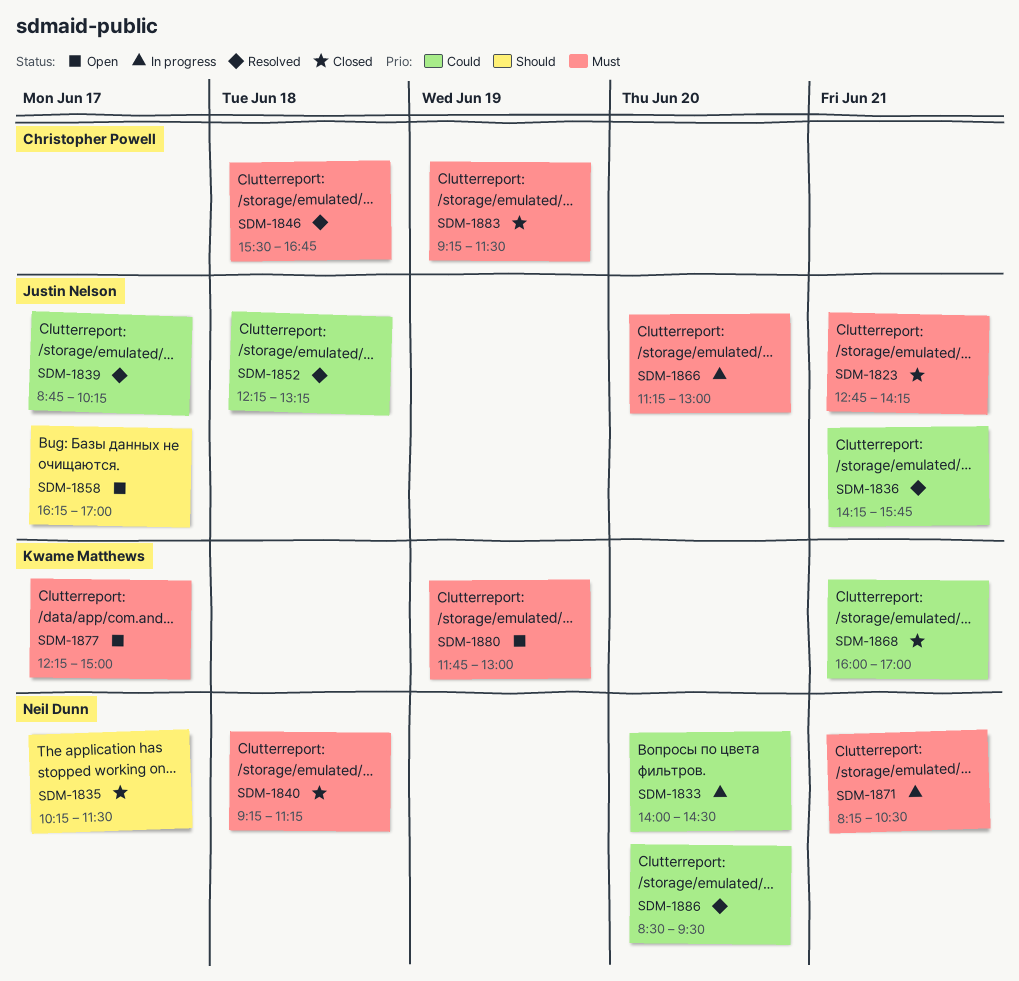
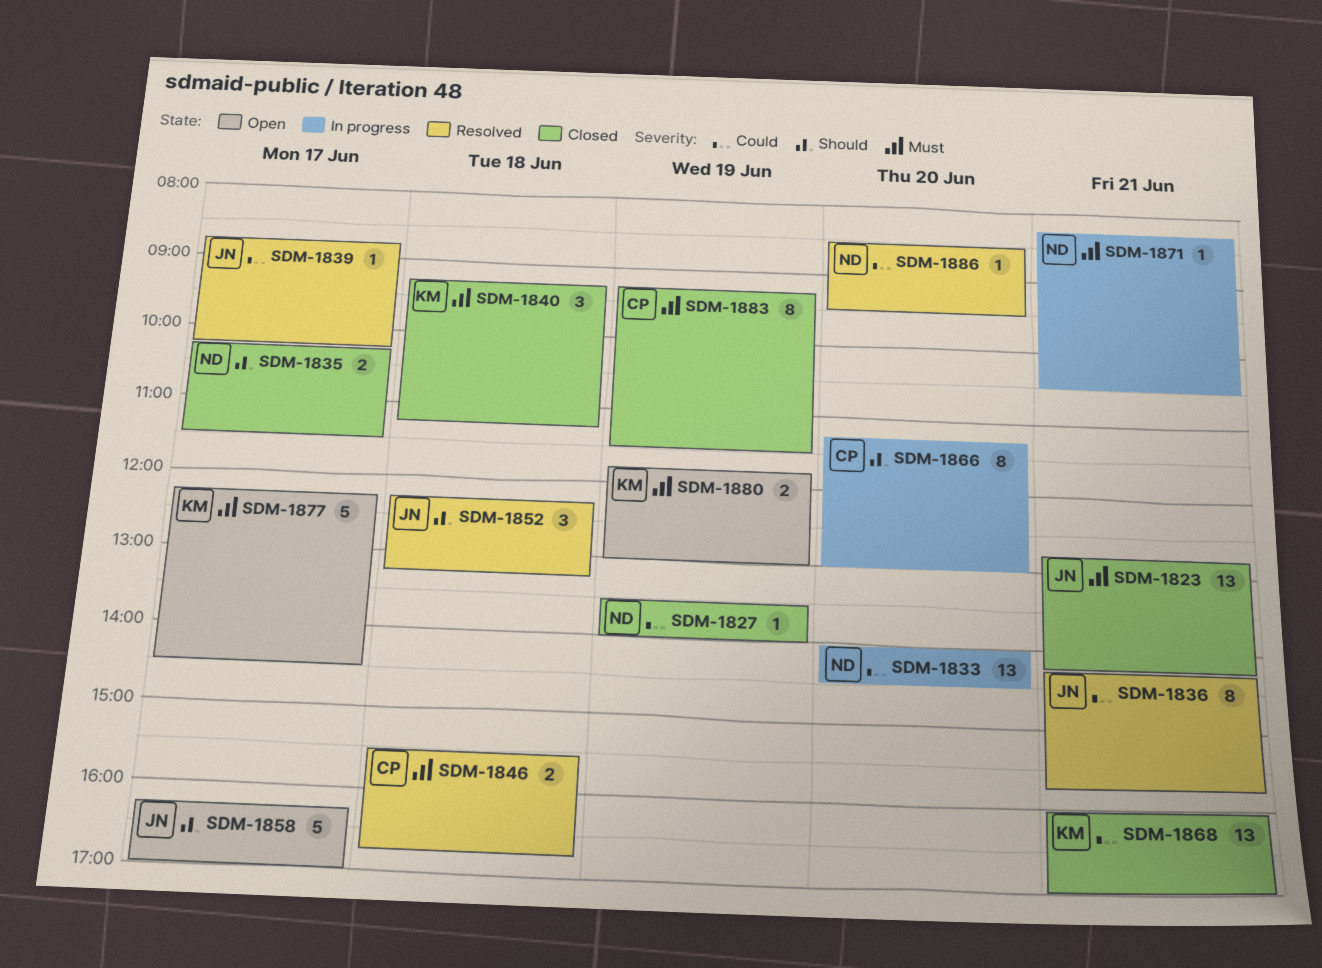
SDM-1827: none -> present
SDM-1840, owner: Neil Dunn -> Kwame Matthews
SDM-1852, priority: Could -> Should
SDM-1866, owner: Justin Nelson -> Christopher Powell
SDM-1866, priority: Must -> Should
SDM-1877, ends: 15:00 -> 14:30

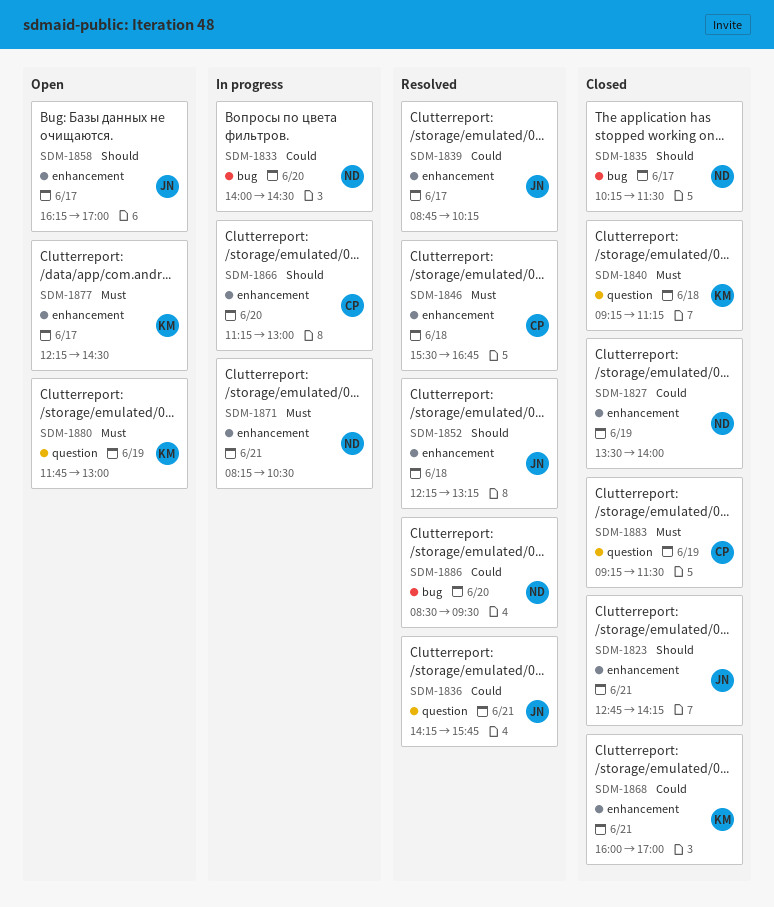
SDM-1823, priority: Must -> Should

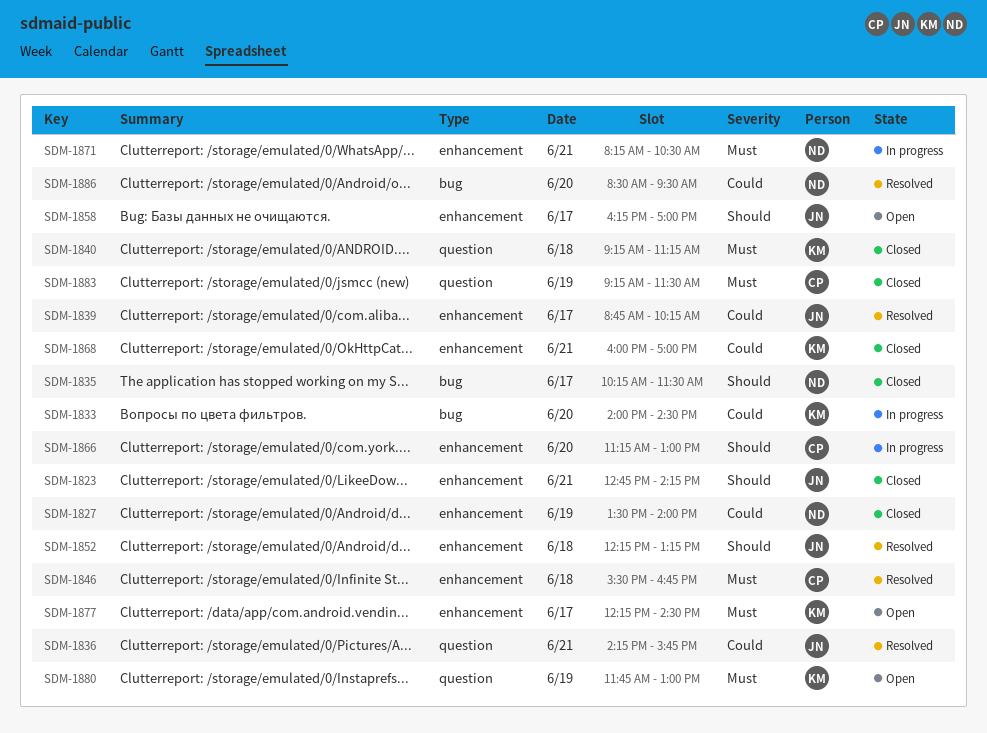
SDM-1833, owner: ND -> KM

